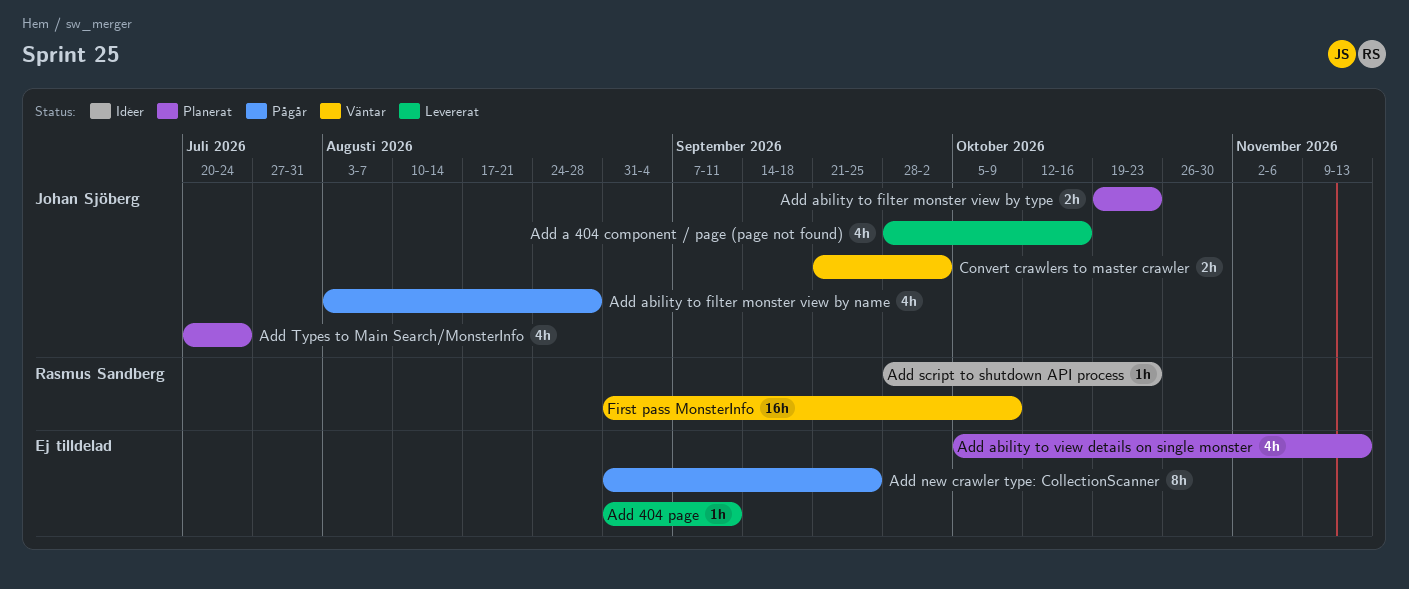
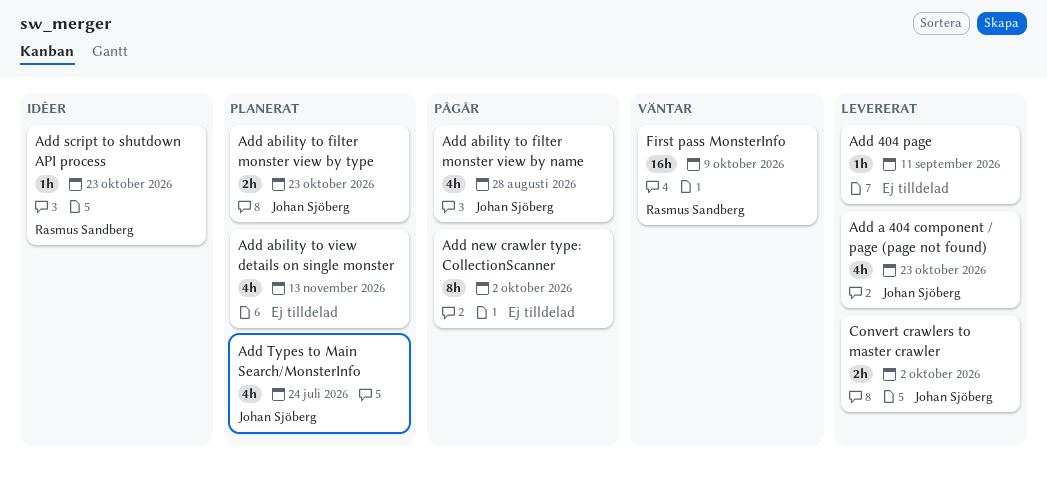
Add a 404 component / page (page not found), due: Oct 16 -> Oct 23
Add new crawler type: CollectionScanner, due: Sep 25 -> Oct 2
Convert crawlers to master crawler, status: Väntar -> Levererat

